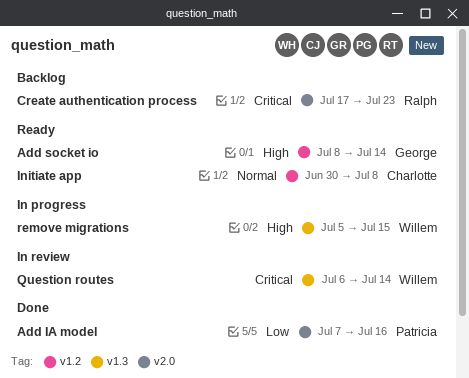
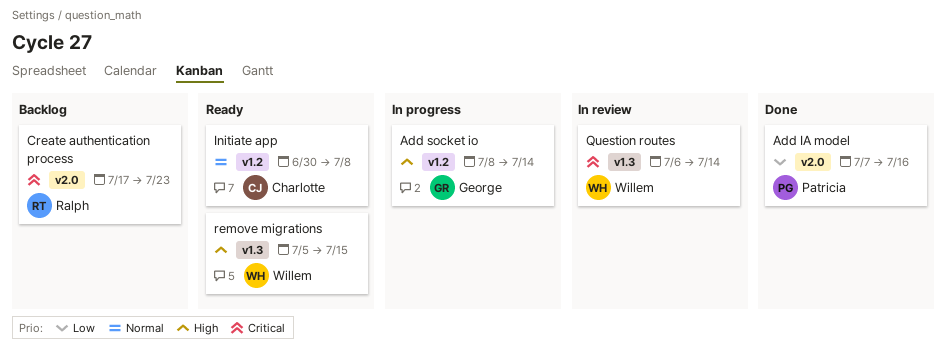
Add socket io, status: Ready -> In progress
remove migrations, status: In progress -> Ready

